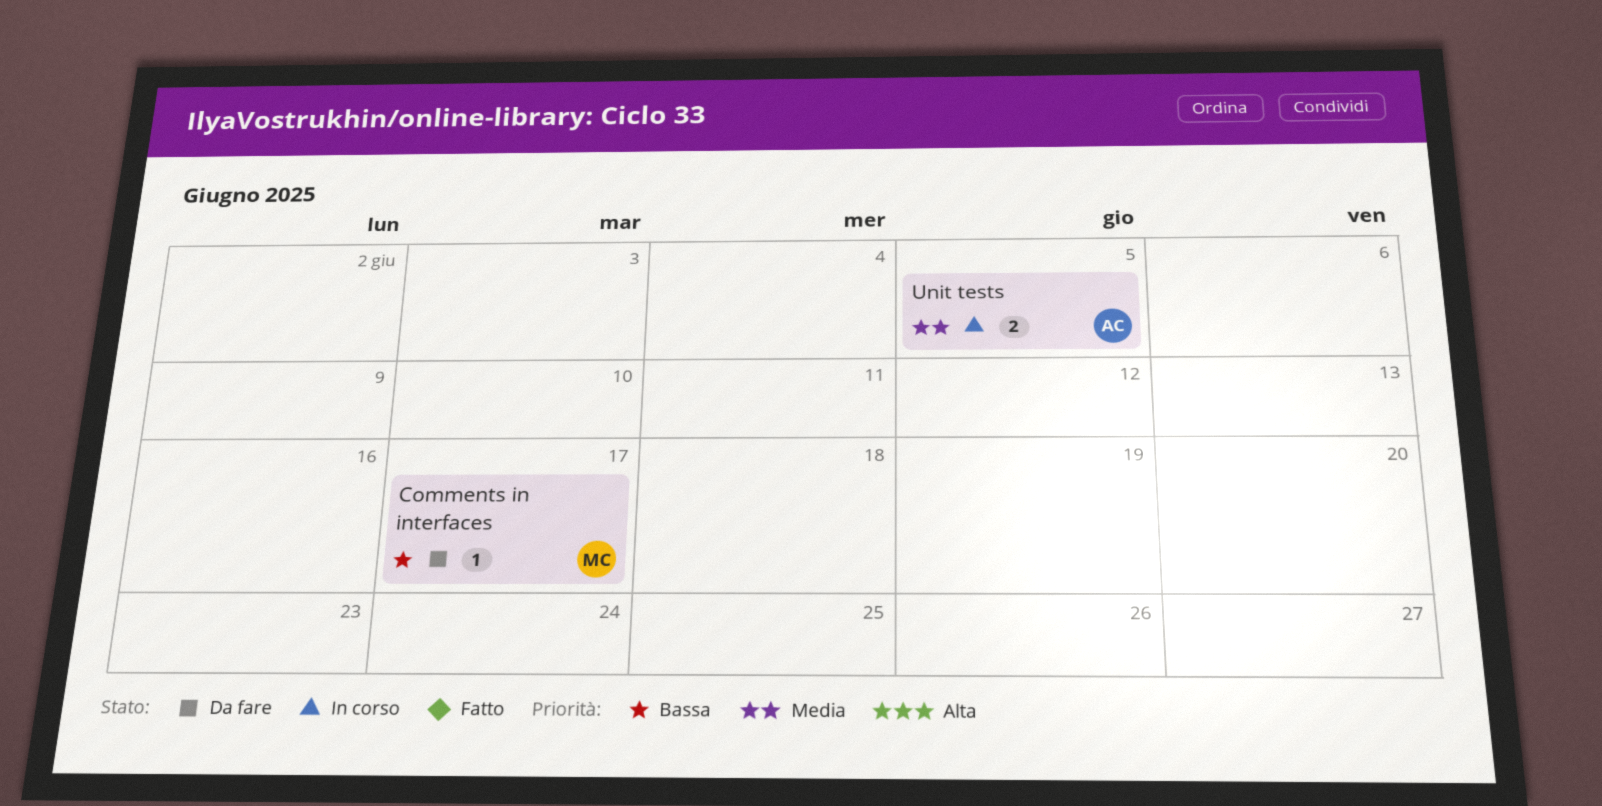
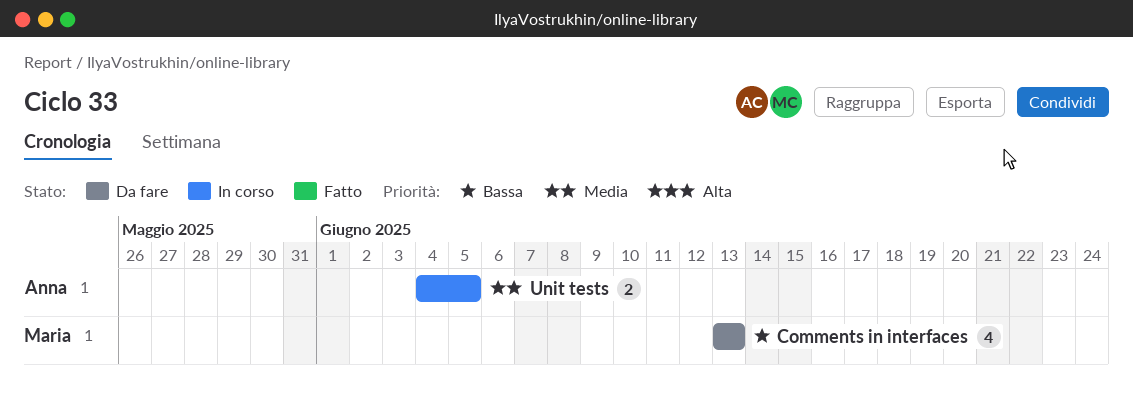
Comments in interfaces, estimate: 1 -> 4
Comments in interfaces, due: Jun 17 -> Jun 13

